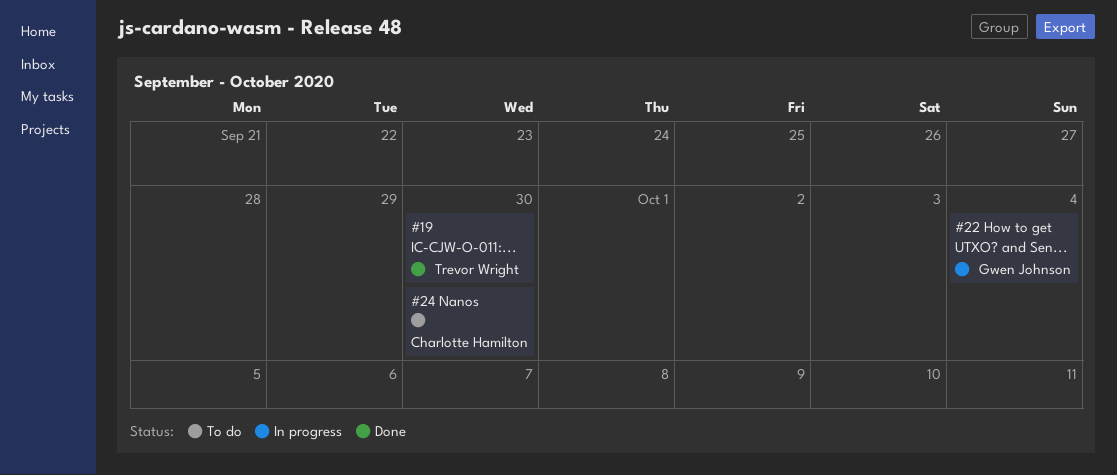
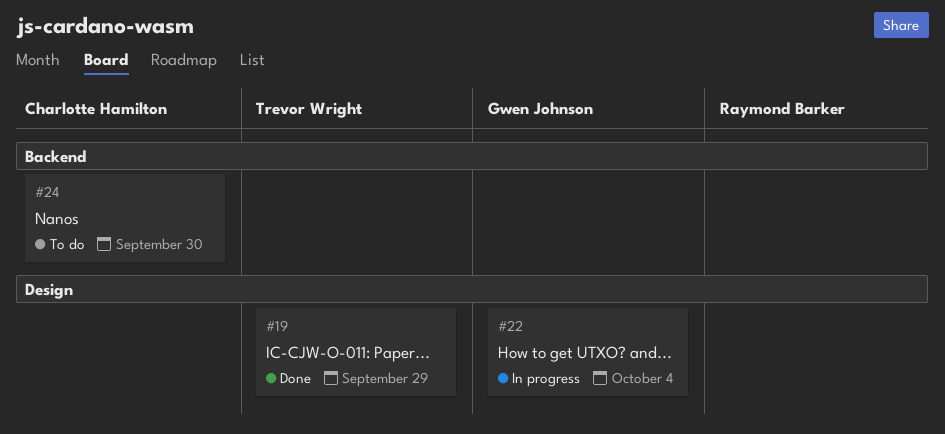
#19, due: Sep 30 -> Sep 29

